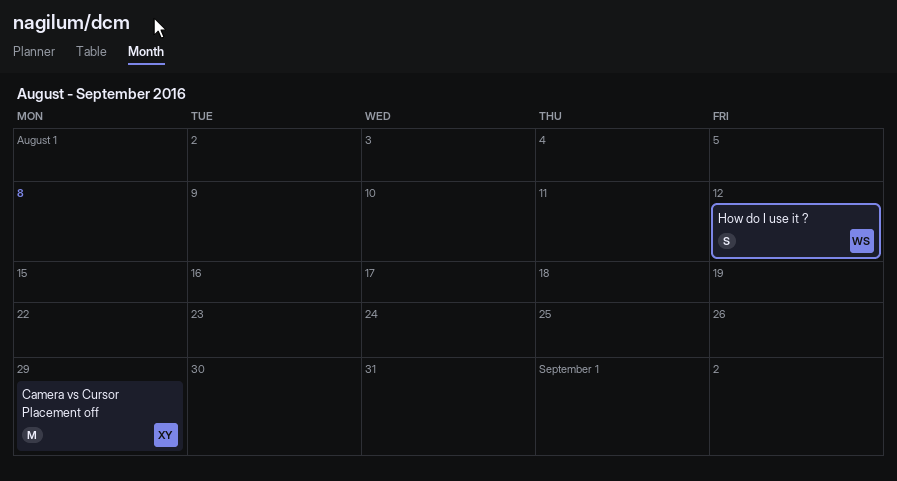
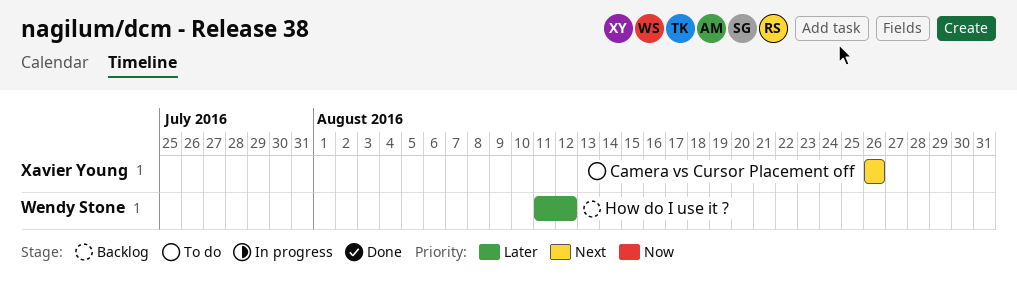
Camera vs Cursor Placement off, due: Aug 29 -> Aug 26

